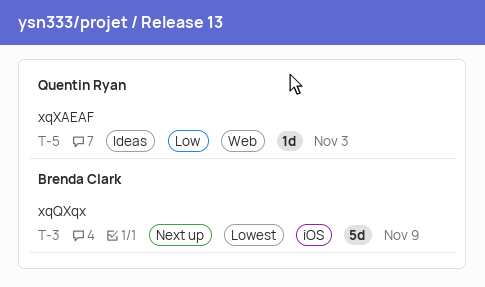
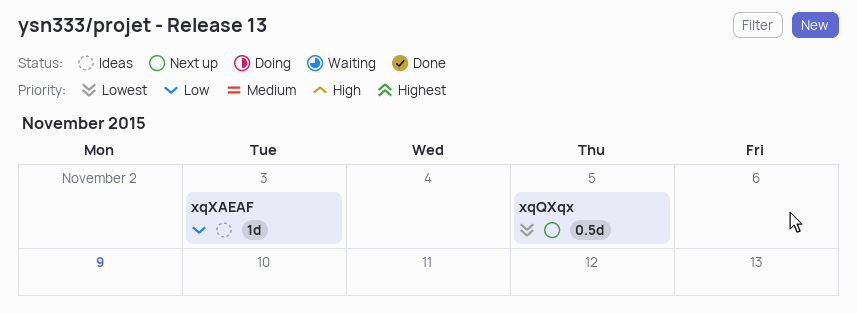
xqQXqx, estimate: 5d -> 0.5d
xqQXqx, due: Nov 9 -> Nov 5

